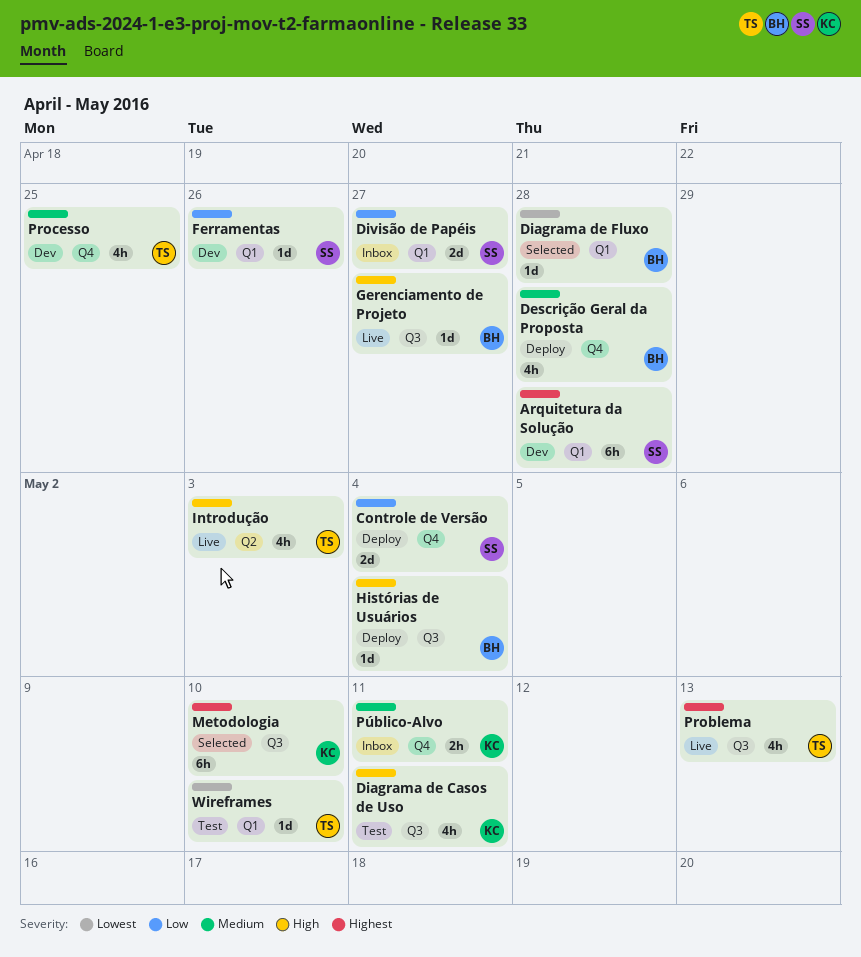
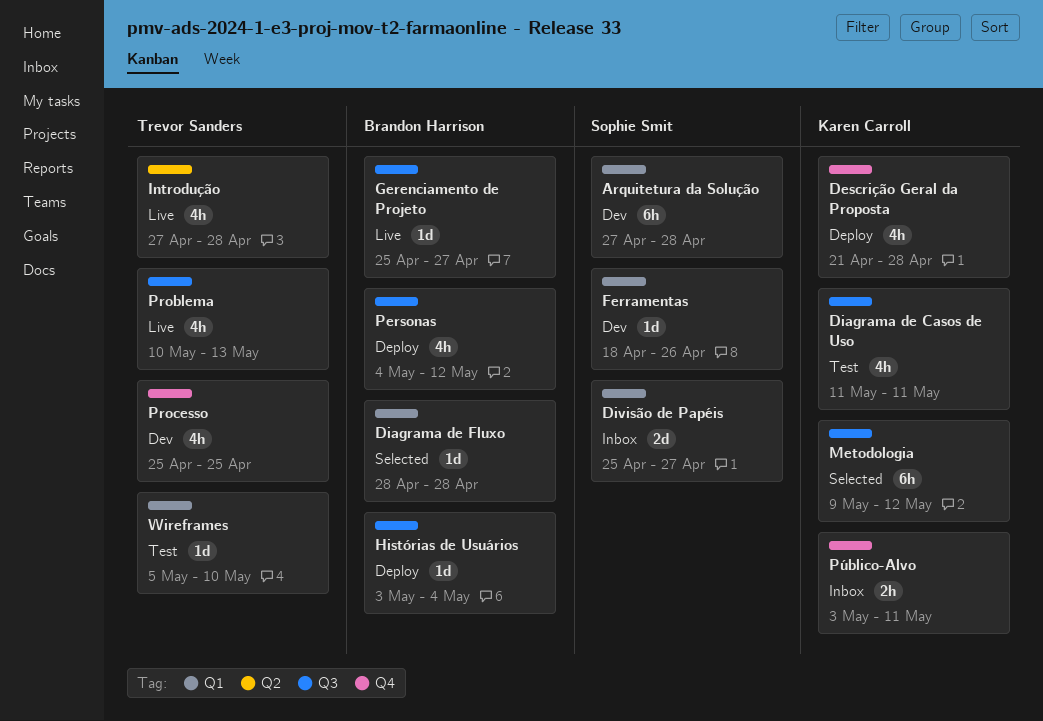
Controle de Versão: present -> none
Descrição Geral da Proposta, owner: Brandon Harrison -> Karen Carroll
Introdução, due: May 3 -> Apr 28
Metodologia, due: May 10 -> May 12
Personas: none -> present

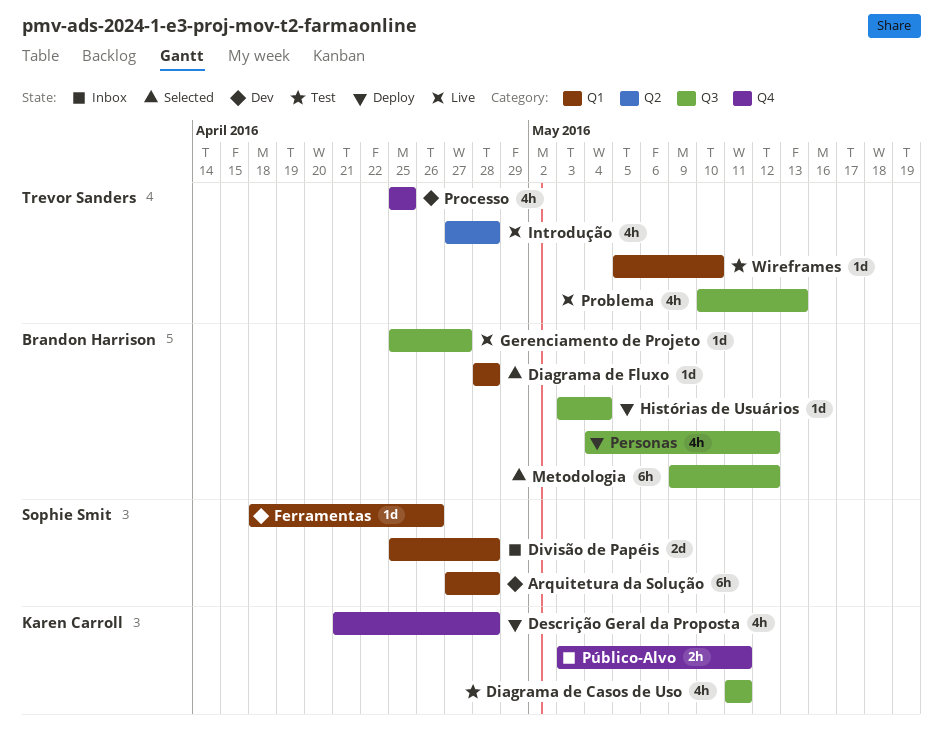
Divisão de Papéis, due: Apr 27 -> Apr 28
Metodologia, owner: Karen Carroll -> Brandon Harrison

